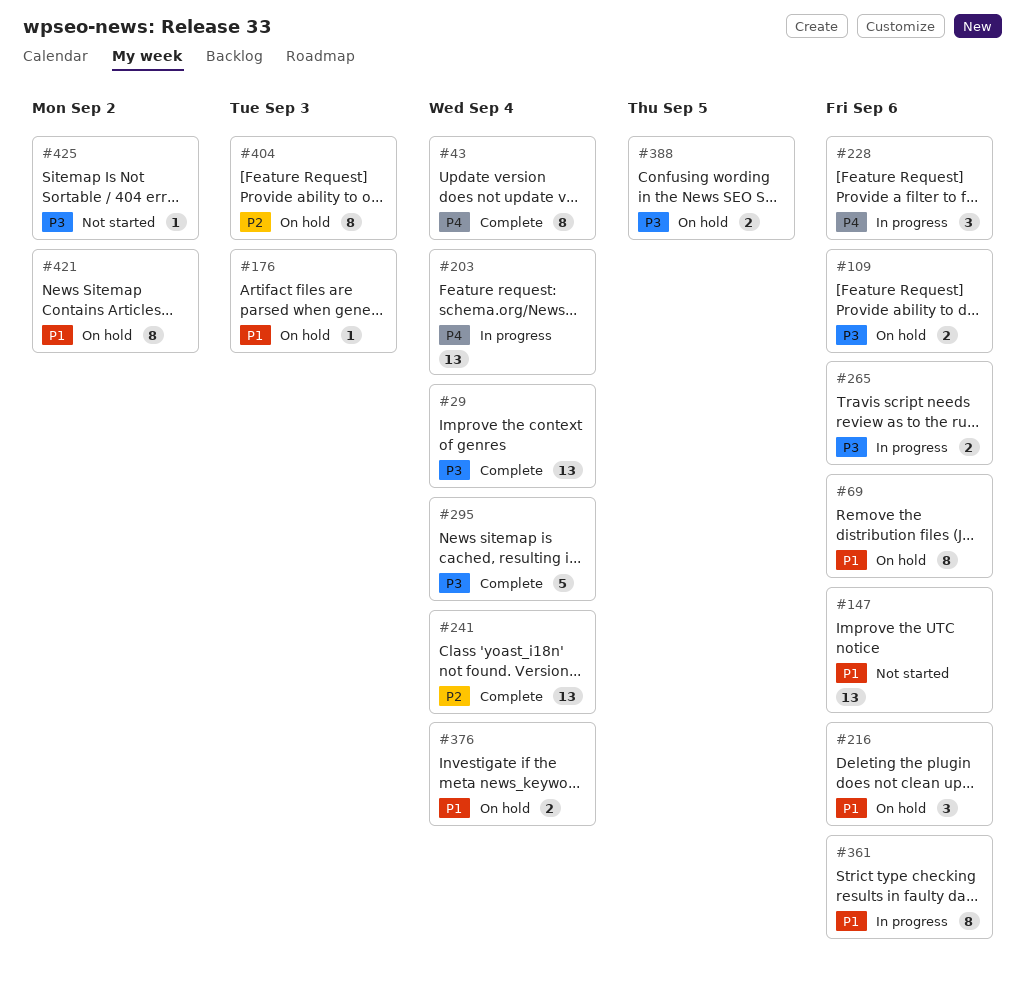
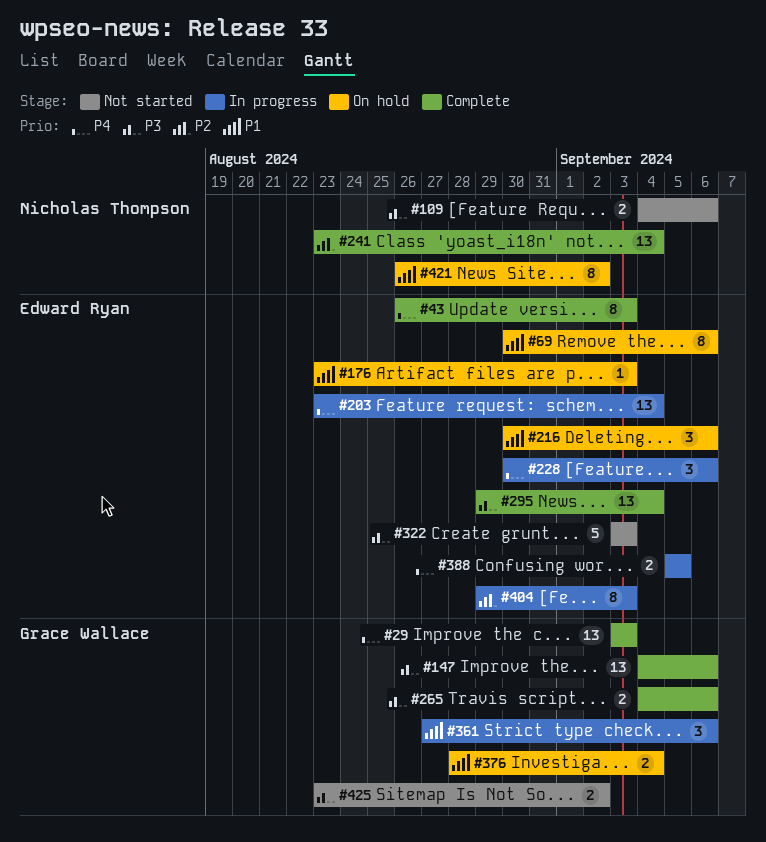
#29, priority: P3 -> P4
#29, due: Sep 4 -> Sep 3
#43, due: Sep 4 -> Sep 3
#109, status: On hold -> Not started
#147, status: Not started -> Complete
#147, priority: P1 -> P3
#265, status: In progress -> Complete
#295, estimate: 5 -> 13
#322: none -> present
#361, estimate: 8 -> 3
#388, status: On hold -> In progress
#388, priority: P3 -> P4
#404, status: On hold -> In progress
#425, estimate: 1 -> 2

